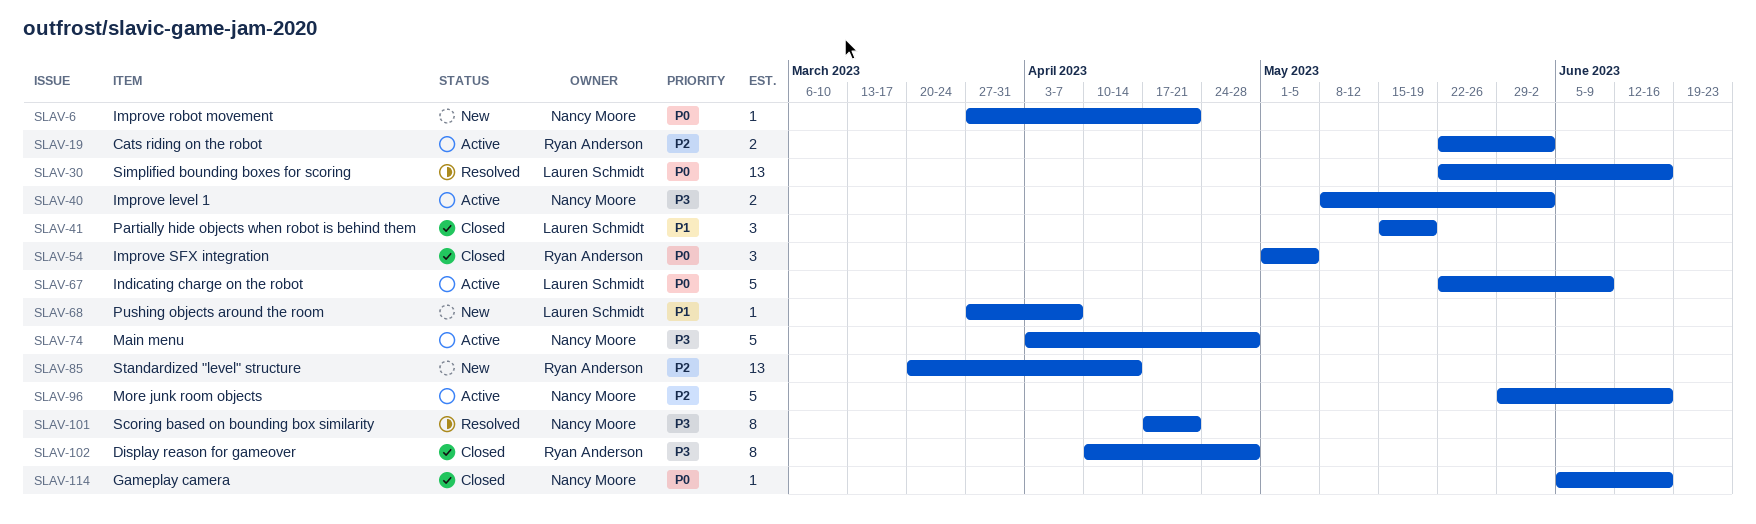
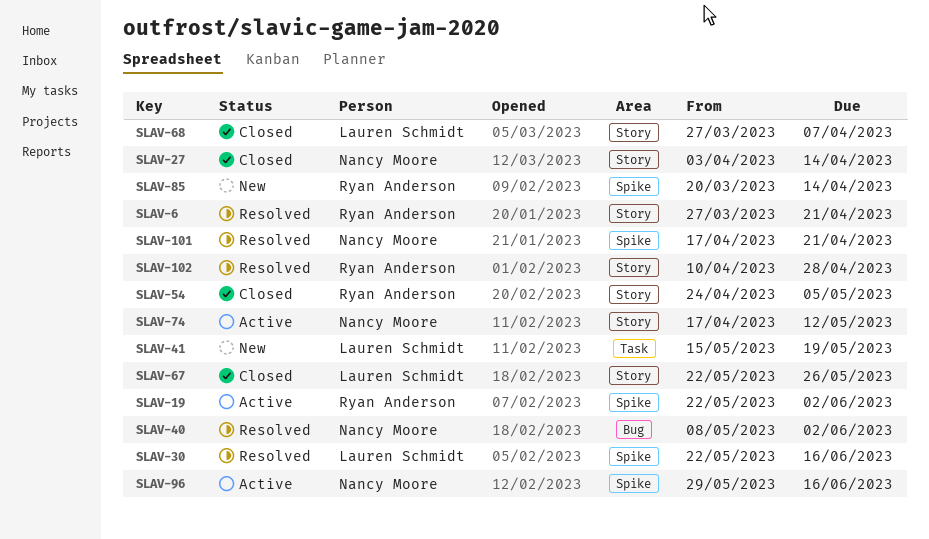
SLAV-6, status: New -> Resolved
SLAV-6, owner: Nancy Moore -> Ryan Anderson
SLAV-27: none -> present
SLAV-40, status: Active -> Resolved
SLAV-41, status: Closed -> New
SLAV-54, start: May 1 -> Apr 24
SLAV-67, status: Active -> Closed
SLAV-67, due: Jun 9 -> May 26
SLAV-68, status: New -> Closed
SLAV-74, start: Apr 3 -> Apr 17
SLAV-74, due: Apr 28 -> May 12
SLAV-102, status: Closed -> Resolved
SLAV-114: present -> none

